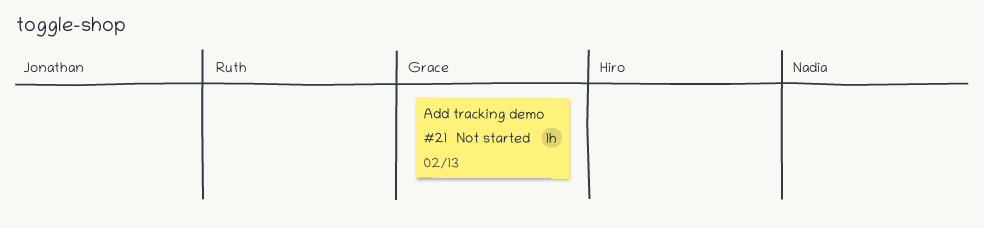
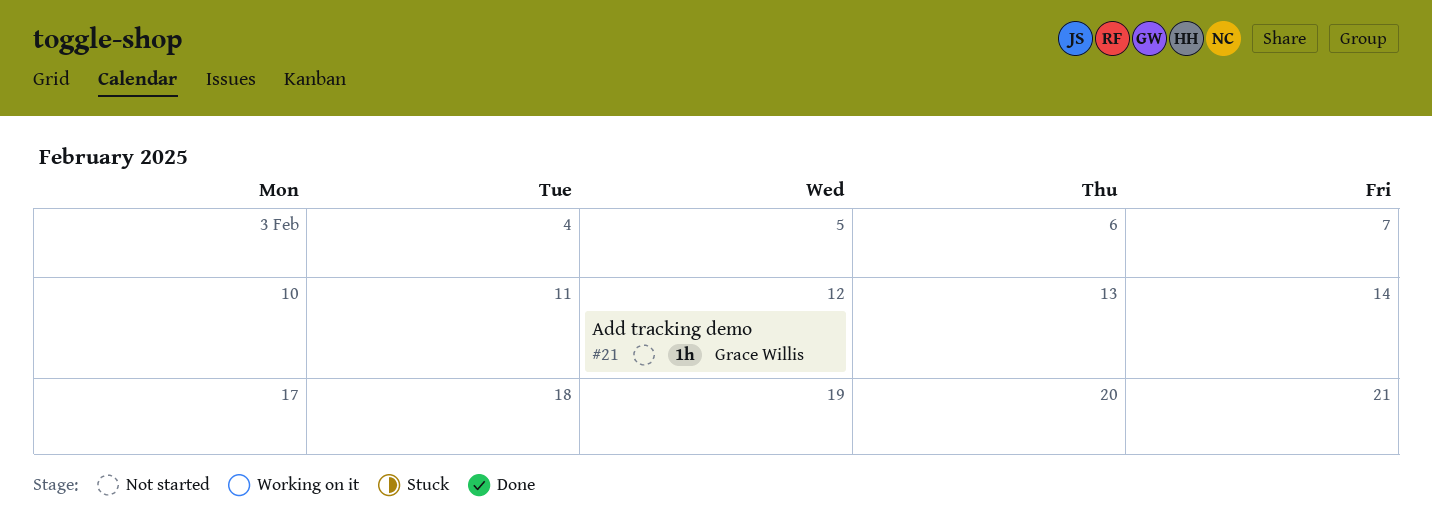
#21, due: Feb 13 -> Feb 12

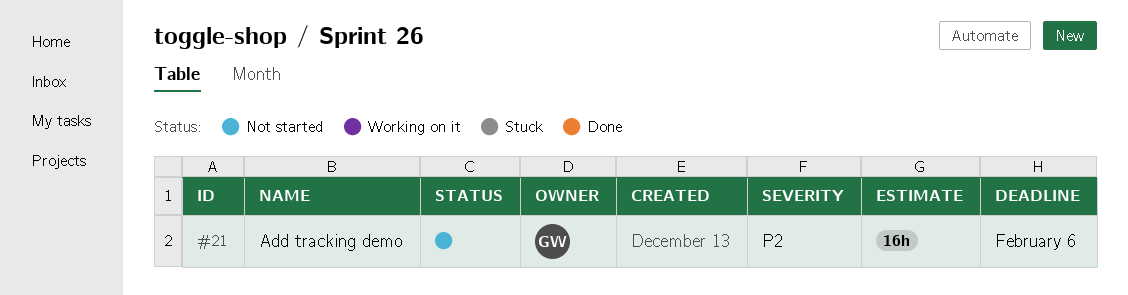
#21, estimate: 1h -> 16h
#21, due: Feb 12 -> Feb 6

